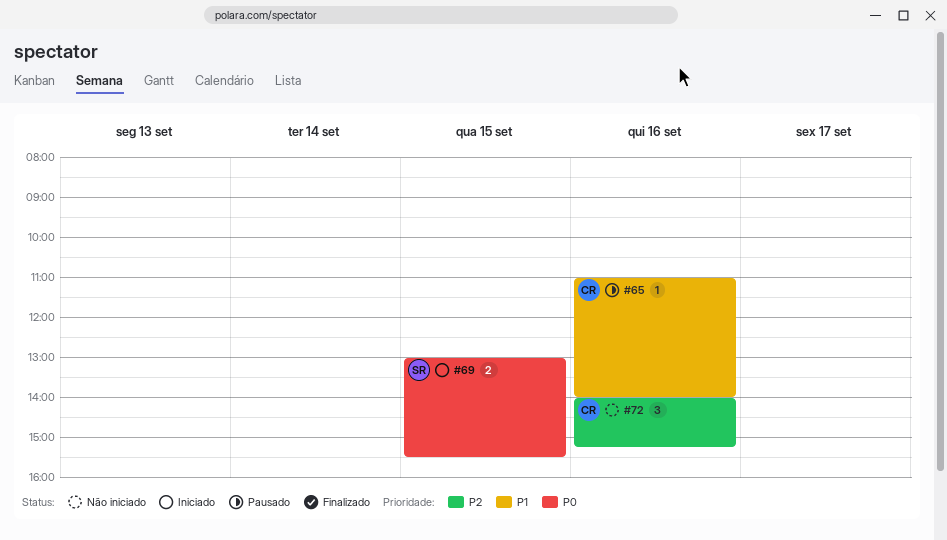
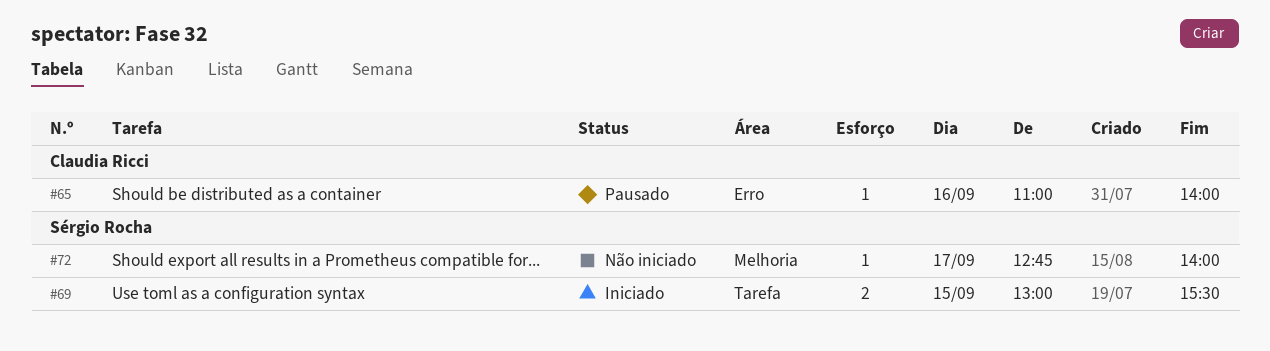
#72, owner: Claudia Ricci -> Sérgio Rocha
#72, estimate: 3 -> 1
#72, day: Sep 16 -> Sep 17
#72, begins: 14:00 -> 12:45
#72, ends: 15:15 -> 14:00

